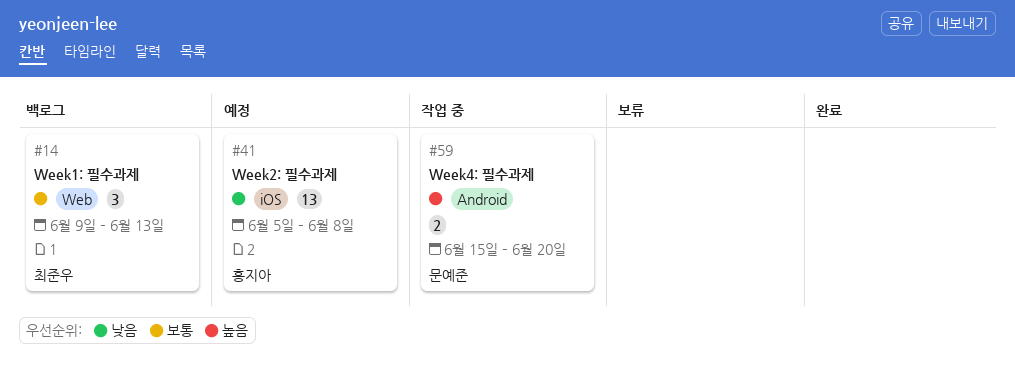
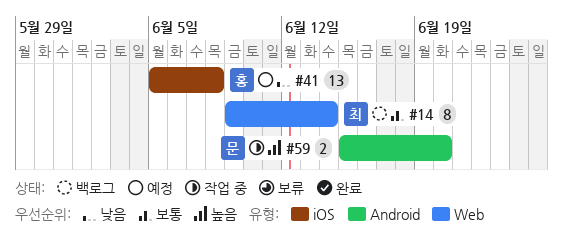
#14, estimate: 3 -> 8
#14, due: Jun 13 -> Jun 14

